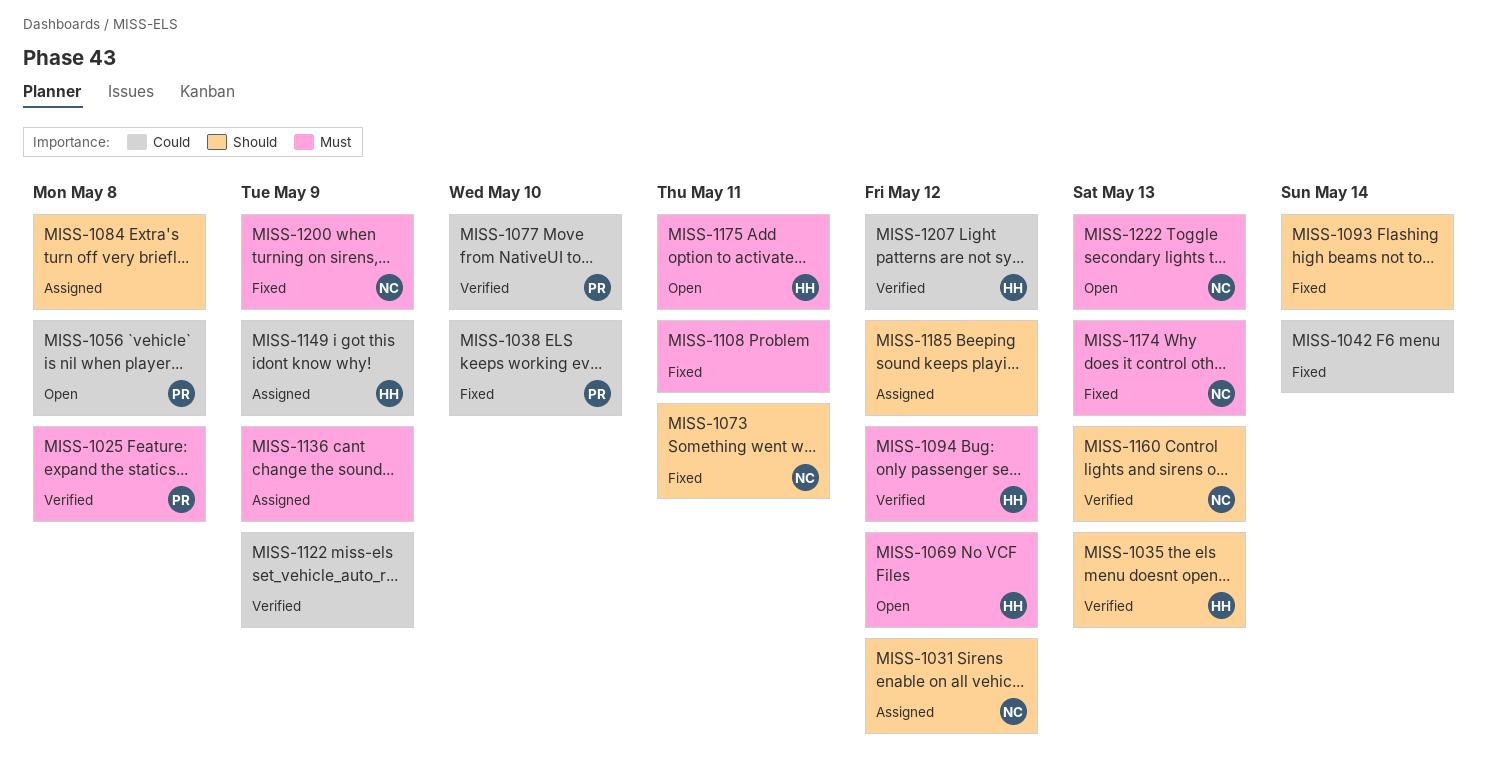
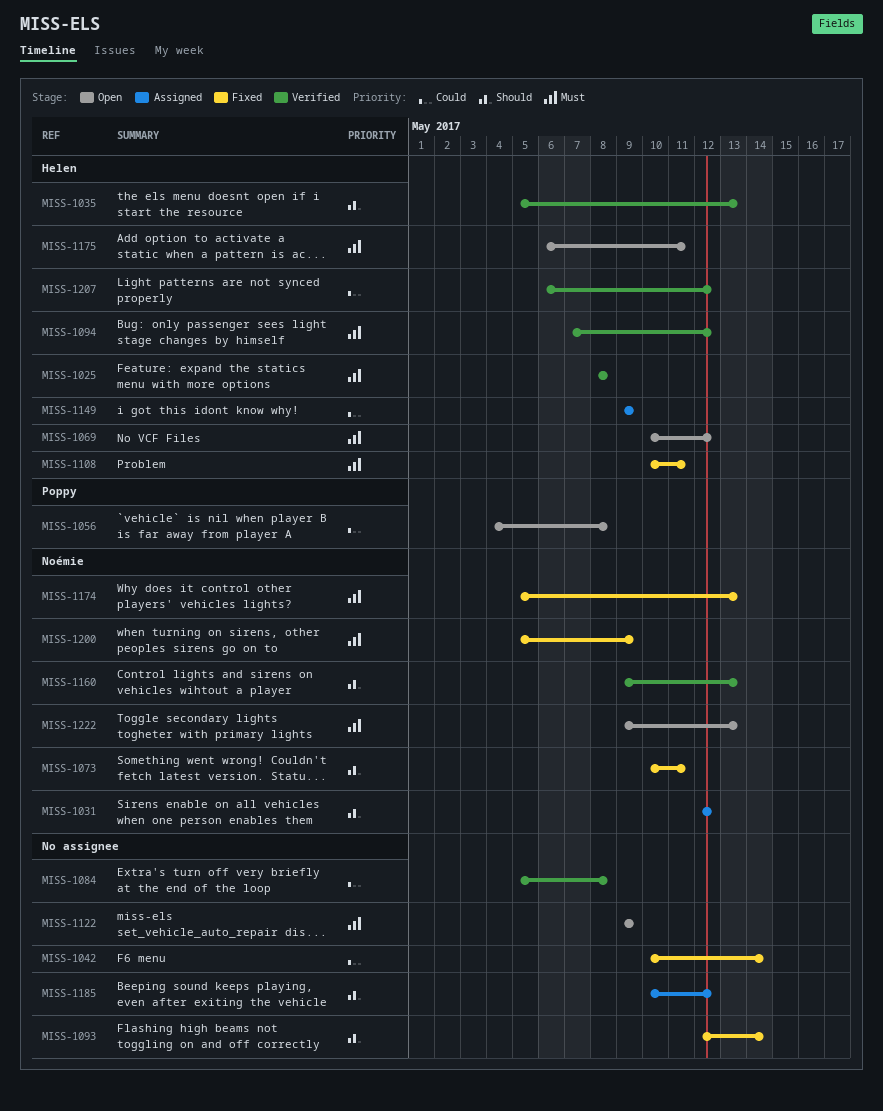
MISS-1025, owner: Poppy -> Helen
MISS-1038: present -> none
MISS-1077: present -> none
MISS-1084, status: Assigned -> Verified
MISS-1084, priority: Should -> Could
MISS-1108, owner: none -> Helen
MISS-1122, status: Verified -> Open
MISS-1122, priority: Could -> Must
MISS-1136: present -> none

